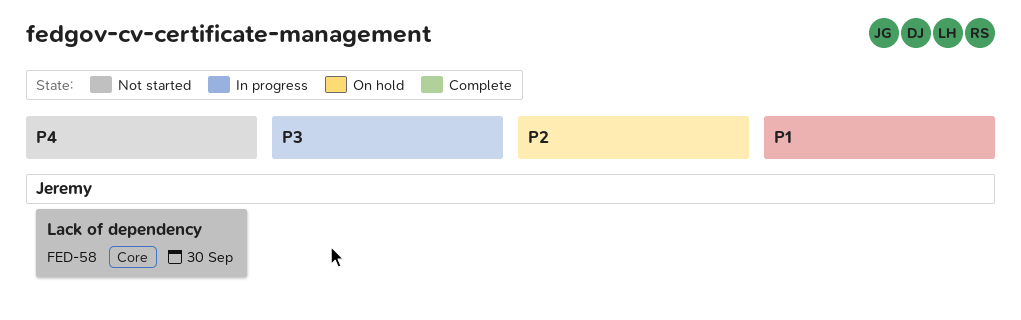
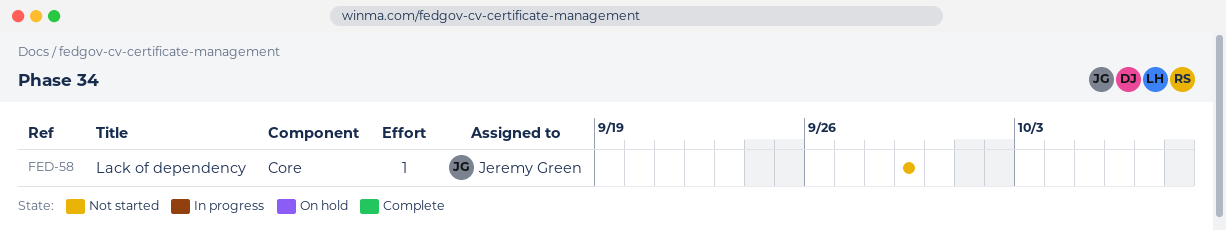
FED-58, due: Sep 30 -> Sep 29

